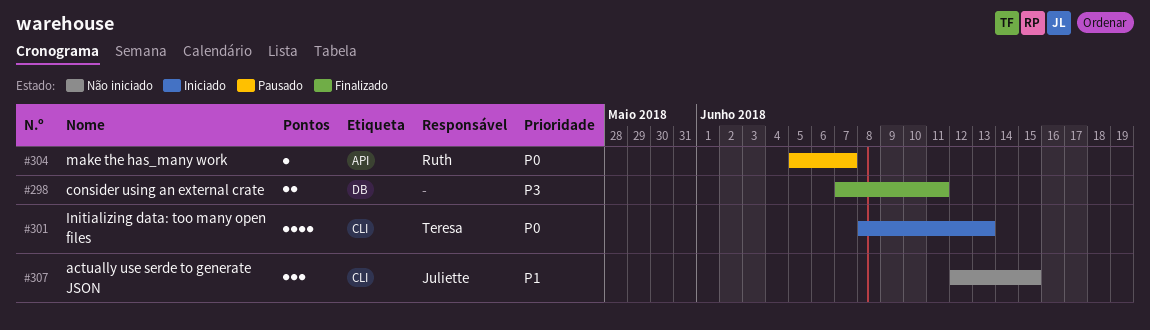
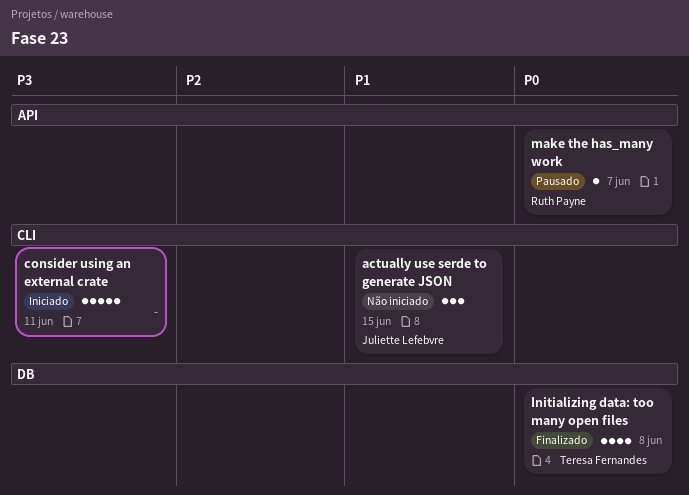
consider using an external crate, status: Finalizado -> Iniciado
consider using an external crate, label: DB -> CLI
consider using an external crate, estimate: 2 -> 5
Initializing data: too many open files, status: Iniciado -> Finalizado
Initializing data: too many open files, label: CLI -> DB
Initializing data: too many open files, due: Jun 13 -> Jun 8

